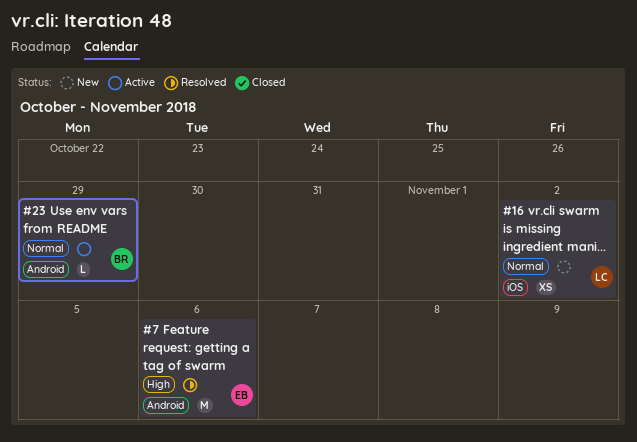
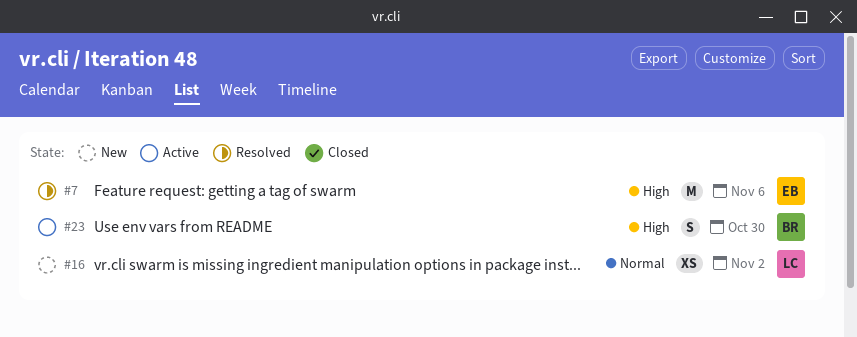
#23, priority: Normal -> High
#23, estimate: L -> S
#23, due: Oct 29 -> Oct 30

